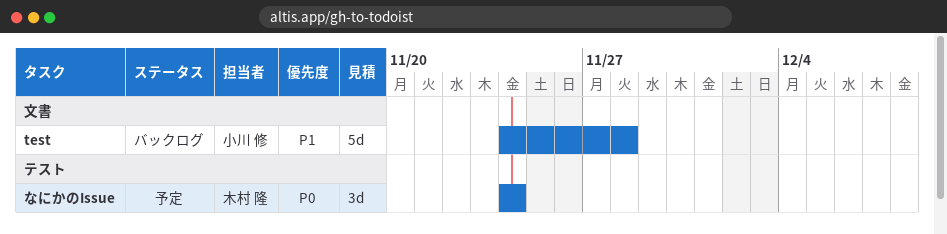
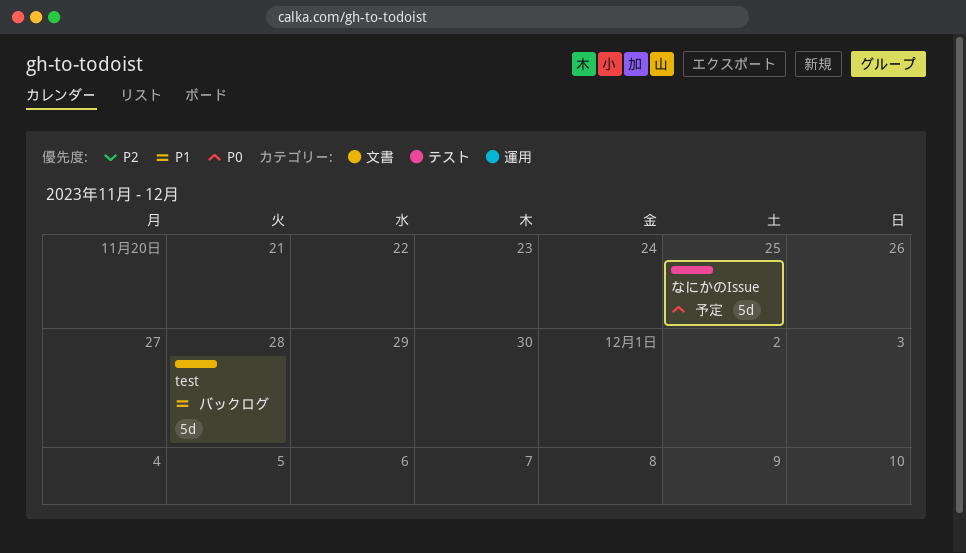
なにかのIssue, estimate: 3d -> 5d
なにかのIssue, due: Nov 24 -> Nov 25

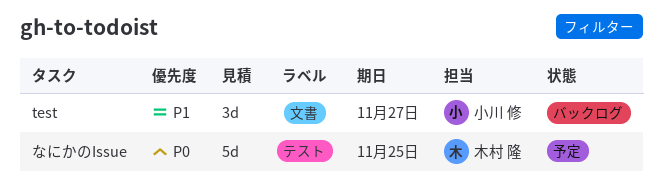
test, estimate: 5d -> 3d
test, due: Nov 28 -> Nov 27

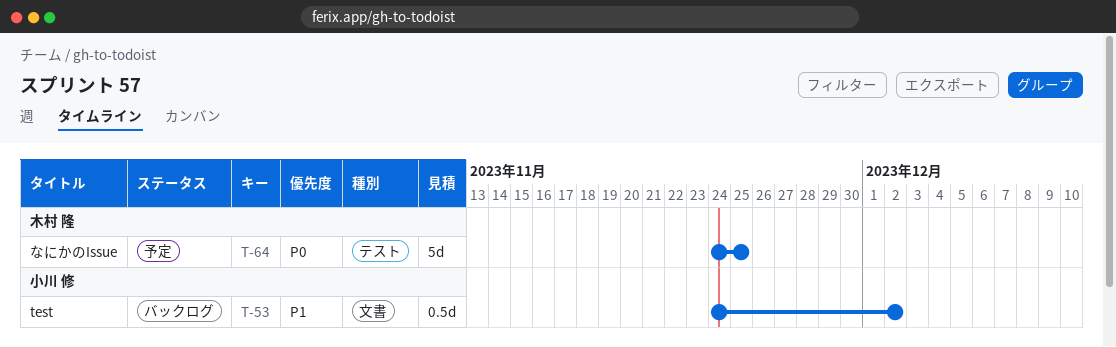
test, estimate: 3d -> 0.5d
test, due: Nov 27 -> Dec 2

